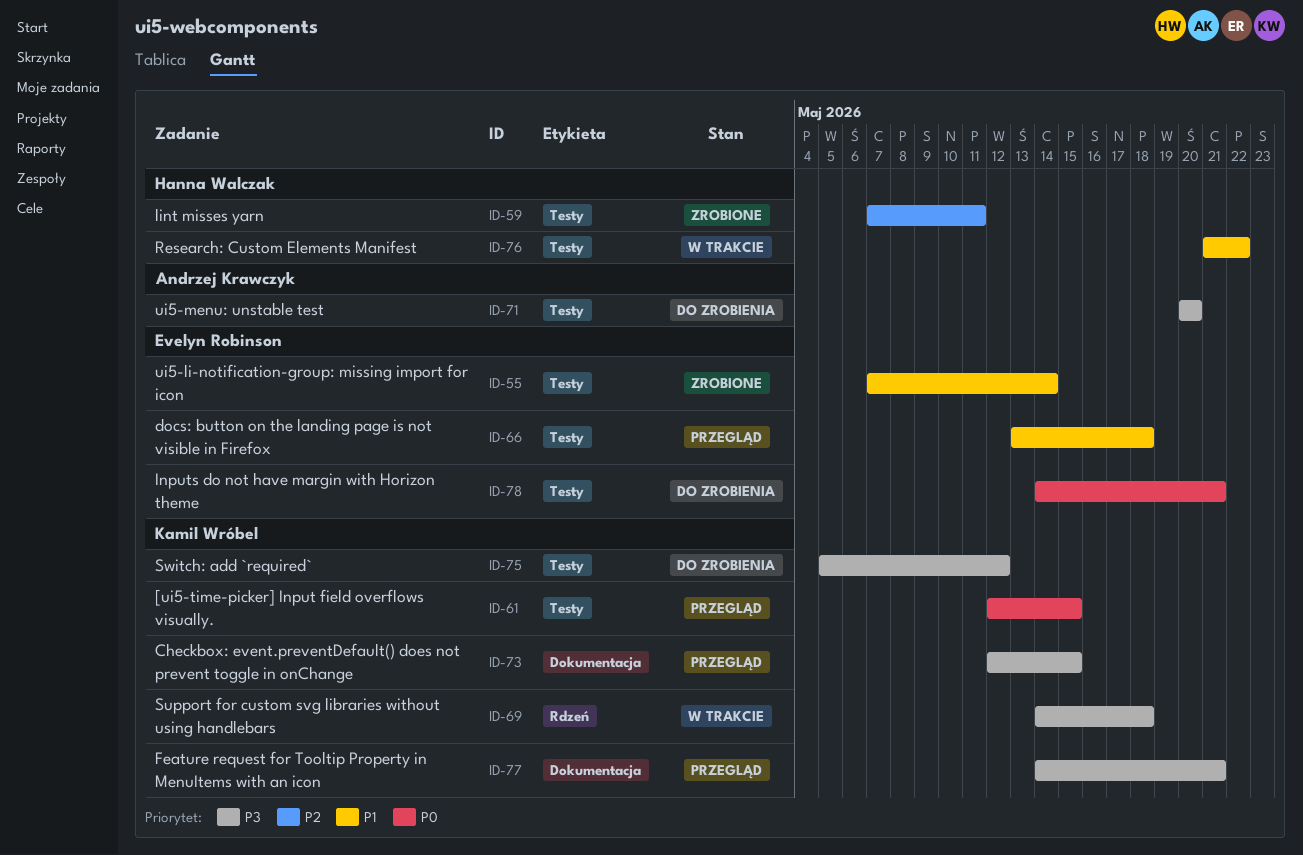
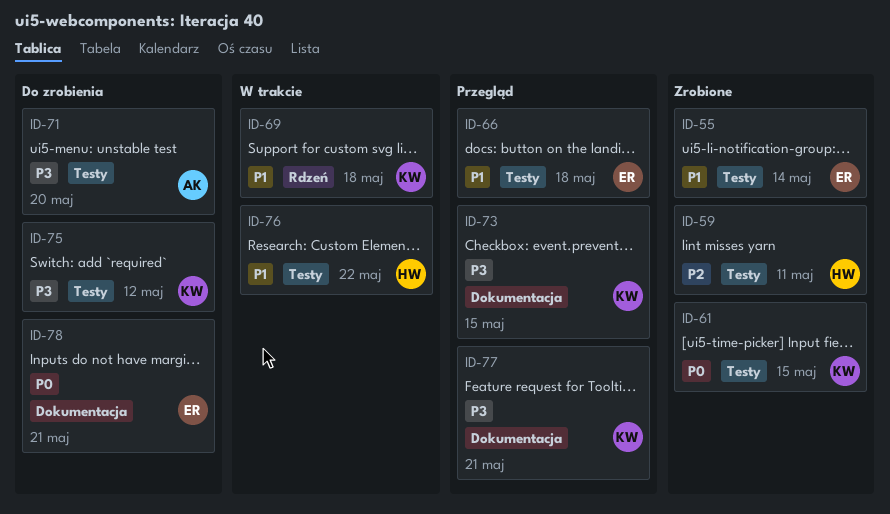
ID-61, status: Przegląd -> Zrobione
ID-69, priority: P3 -> P1
ID-78, label: Testy -> Dokumentacja

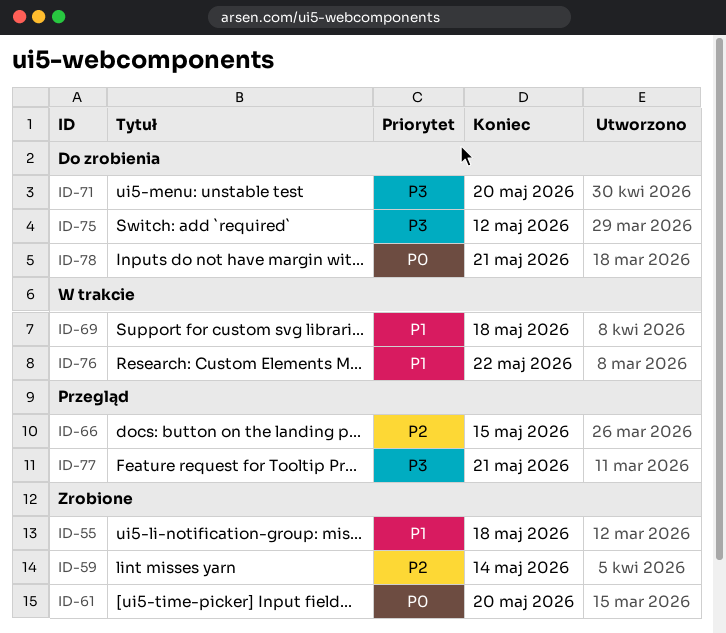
ID-55, due: May 14 -> May 18
ID-59, due: May 11 -> May 14
ID-61, due: May 15 -> May 20
ID-66, priority: P1 -> P2
ID-66, due: May 18 -> May 15
ID-73: present -> none

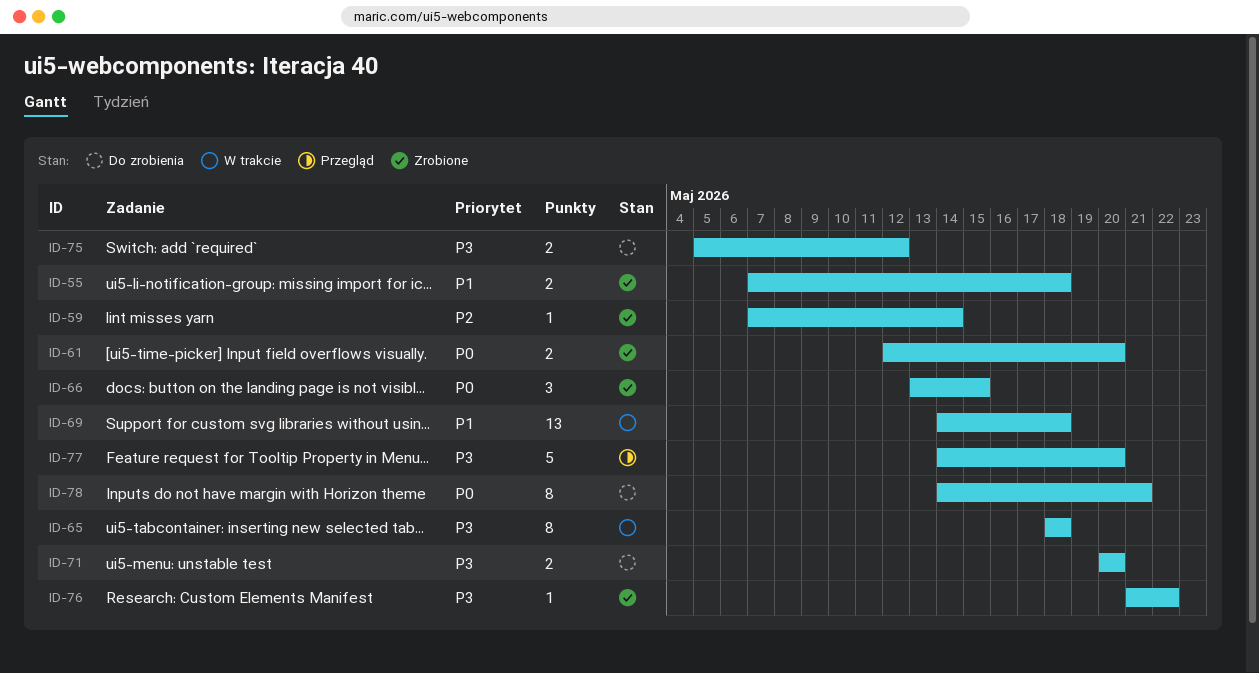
ID-65: none -> present
ID-66, status: Przegląd -> Zrobione
ID-66, priority: P2 -> P0
ID-76, status: W trakcie -> Zrobione
ID-76, priority: P1 -> P3
ID-77, due: May 21 -> May 20

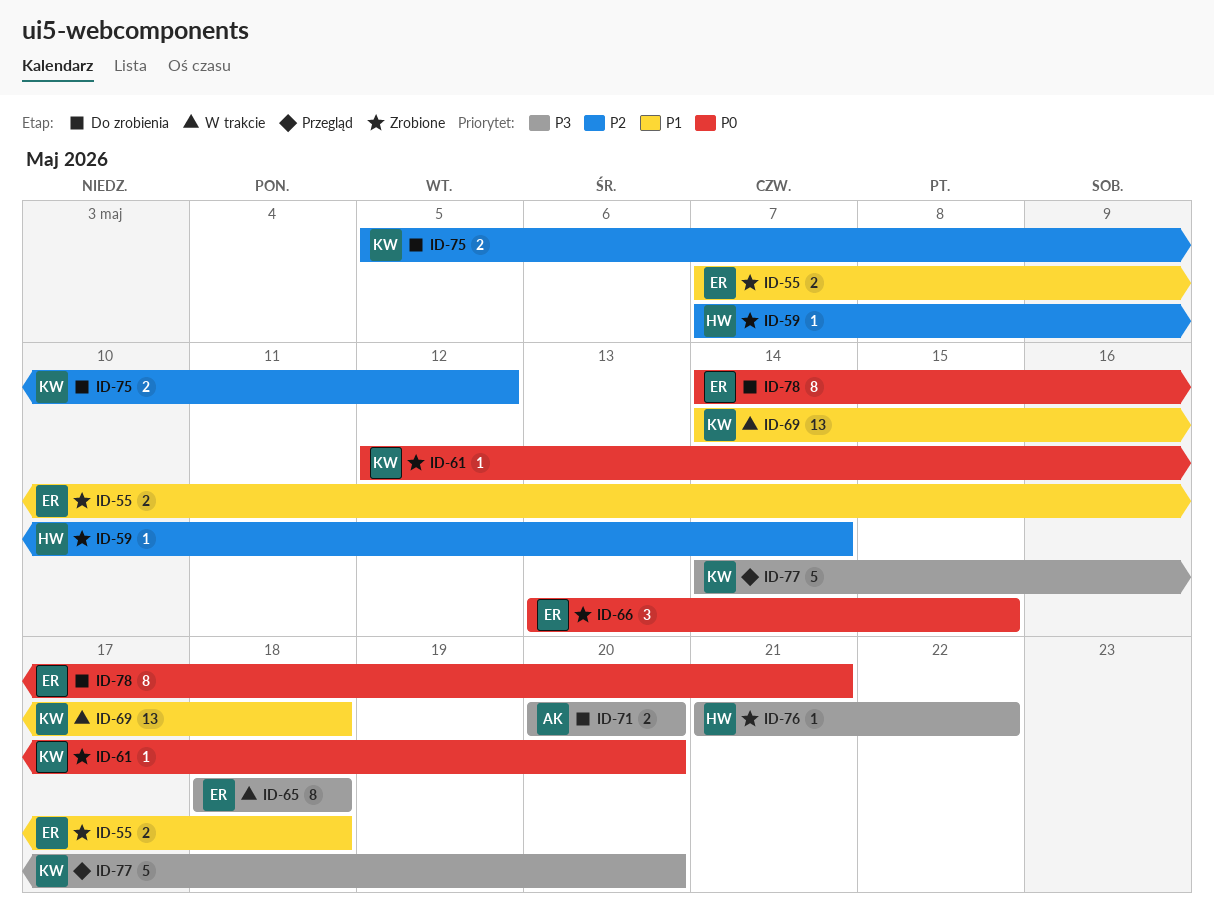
ID-61, estimate: 2 -> 1
ID-75, priority: P3 -> P2

